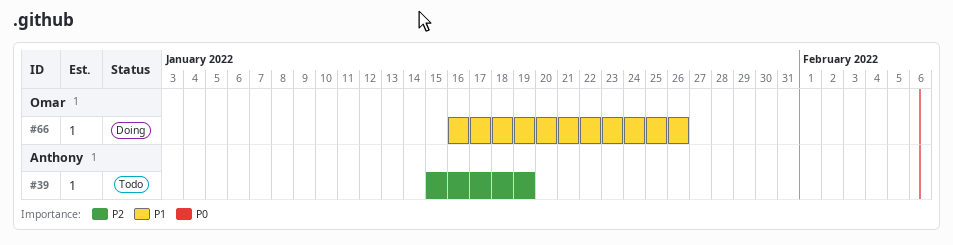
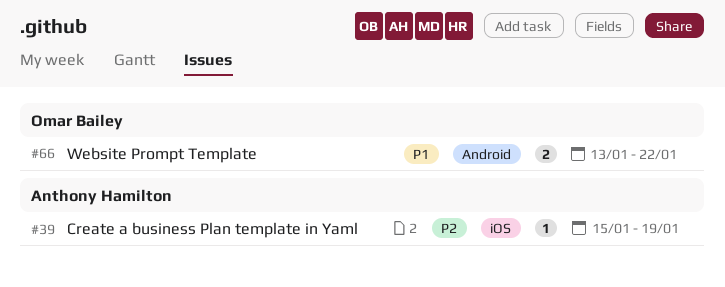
#66, estimate: 1 -> 2
#66, start: Jan 16 -> Jan 13
#66, due: Jan 26 -> Jan 22

